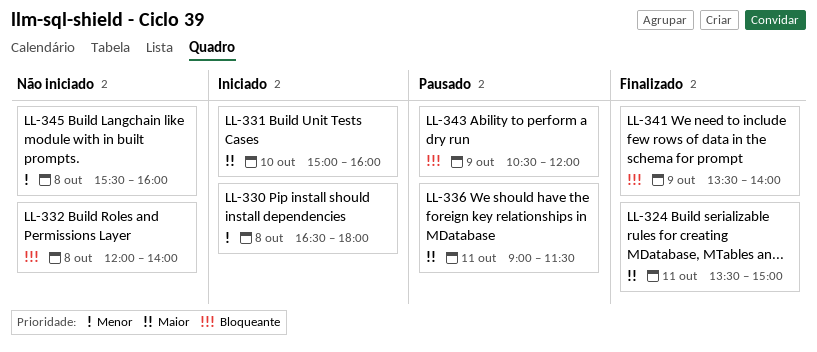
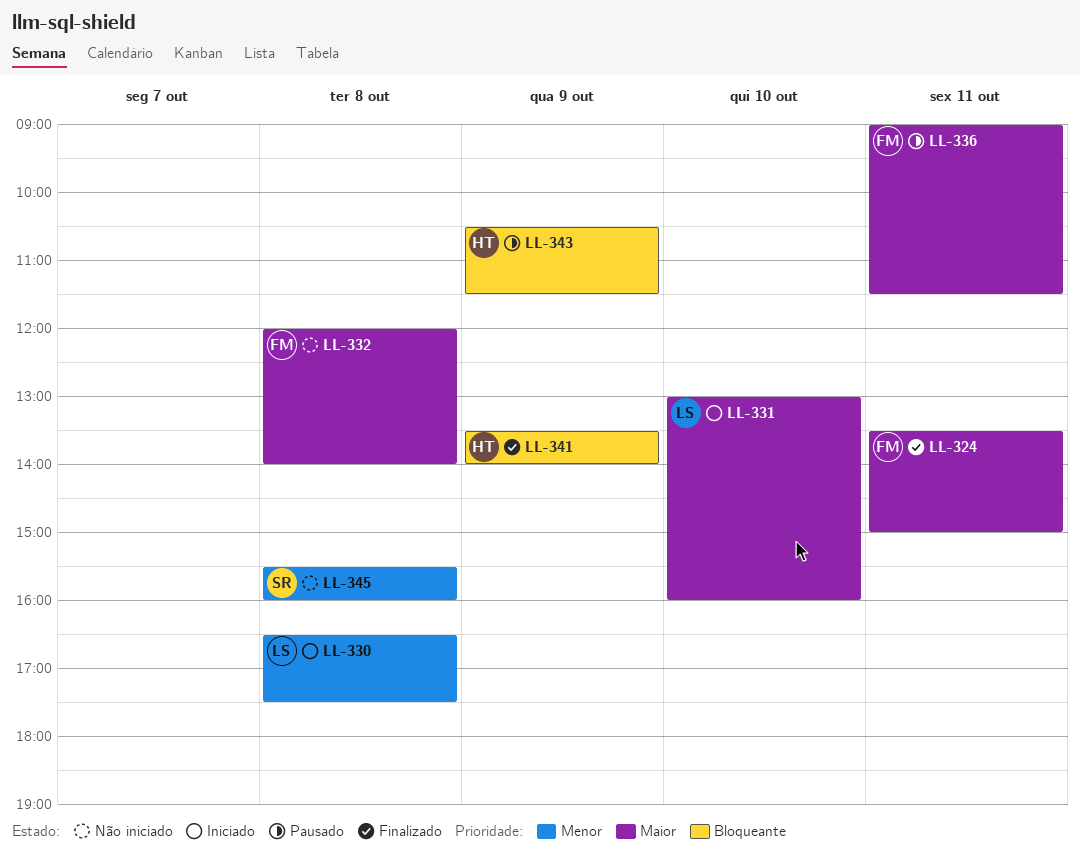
LL-330, ends: 18:00 -> 17:30
LL-331, begins: 15:00 -> 13:00
LL-332, priority: Bloqueante -> Maior
LL-343, ends: 12:00 -> 11:30

